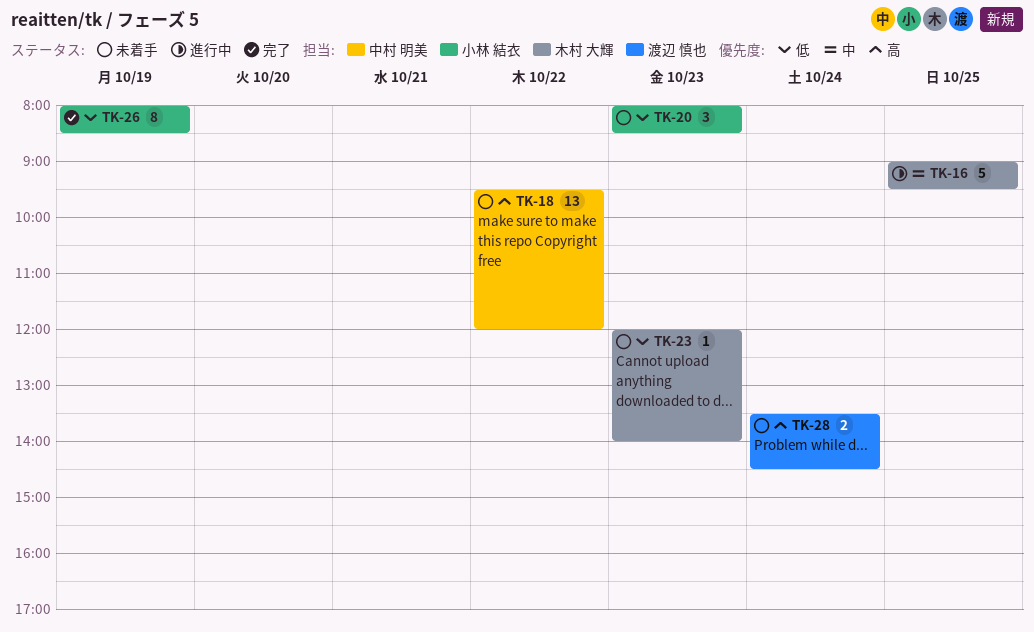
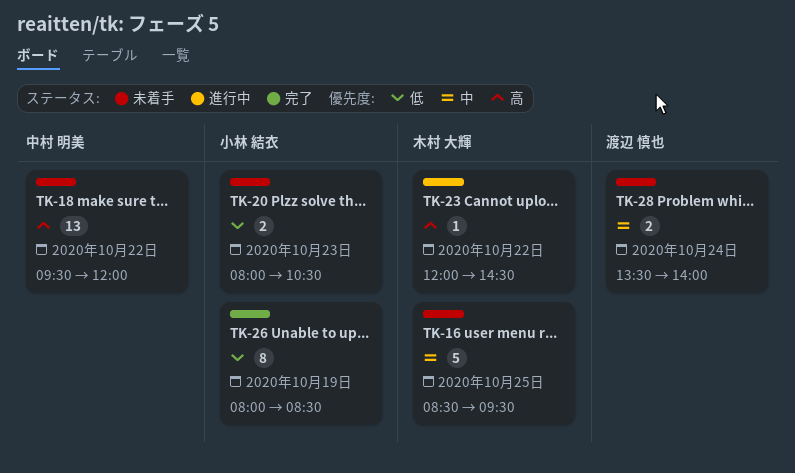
TK-16, status: 進行中 -> 未着手
TK-16, begins: 09:00 -> 08:30
TK-20, estimate: 3 -> 2
TK-20, ends: 08:30 -> 10:30
TK-23, status: 未着手 -> 進行中
TK-23, priority: 低 -> 高
TK-23, day: Oct 23 -> Oct 22
TK-23, ends: 14:00 -> 14:30
TK-28, priority: 高 -> 中
TK-28, ends: 14:30 -> 14:00

